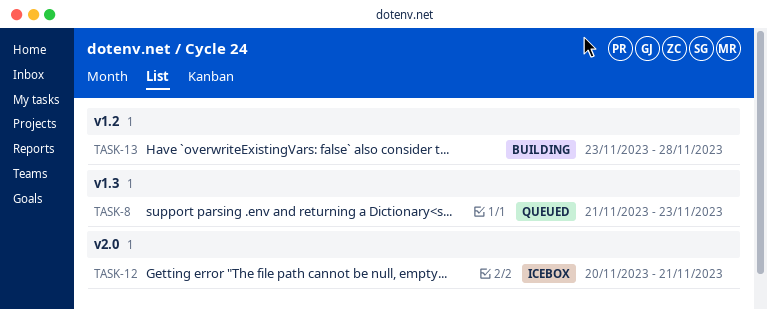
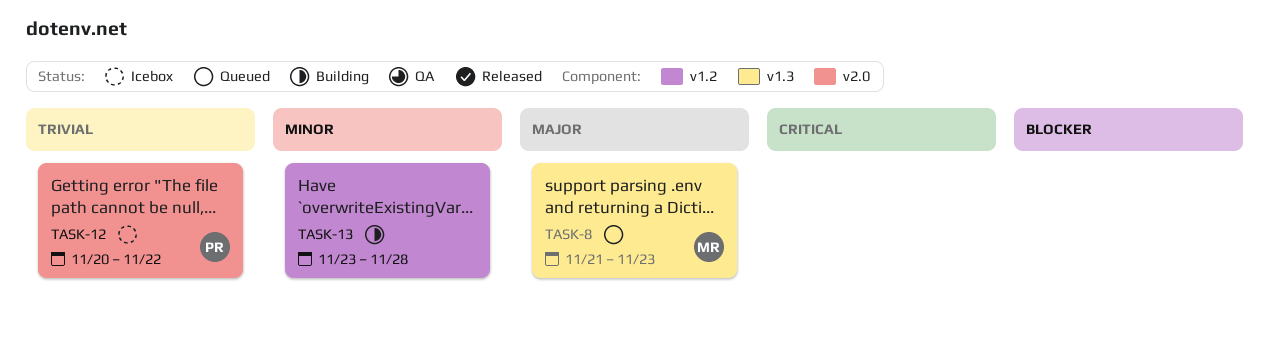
TASK-12, due: Nov 21 -> Nov 22

